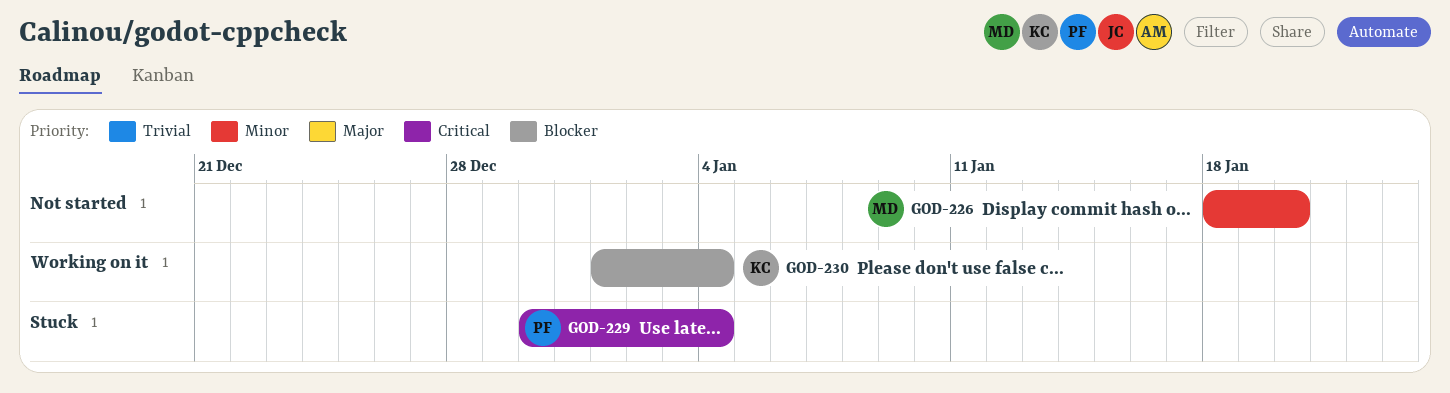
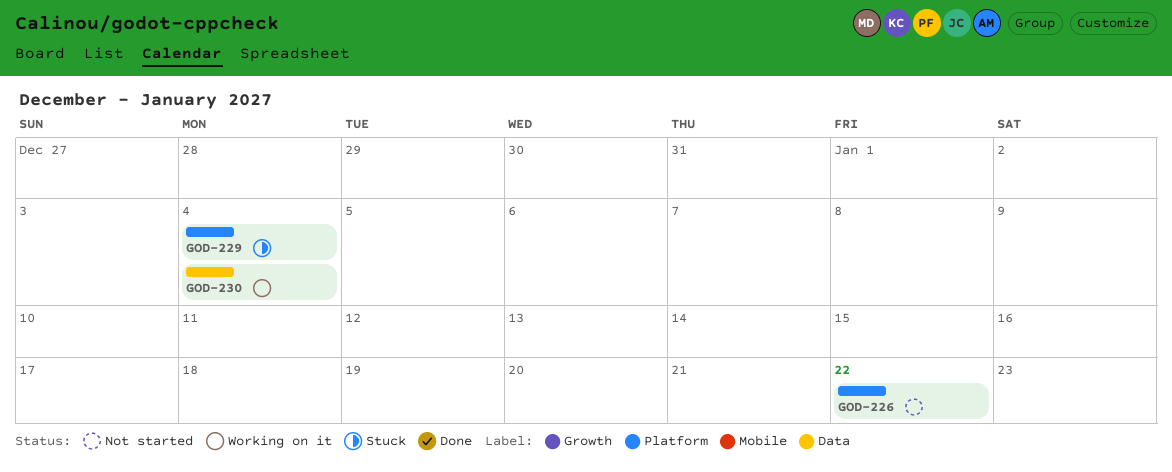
GOD-226, due: Jan 20 -> Jan 22

